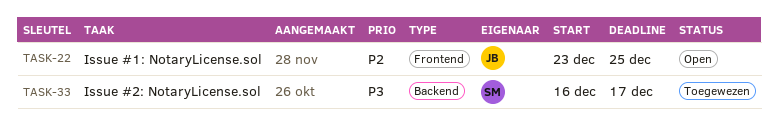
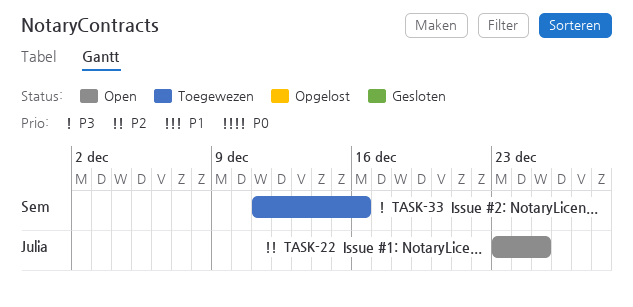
TASK-33, start: Dec 16 -> Dec 11
TASK-33, due: Dec 17 -> Dec 16

